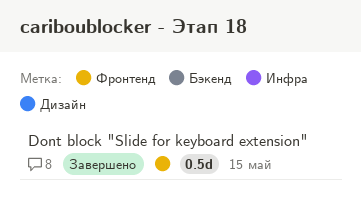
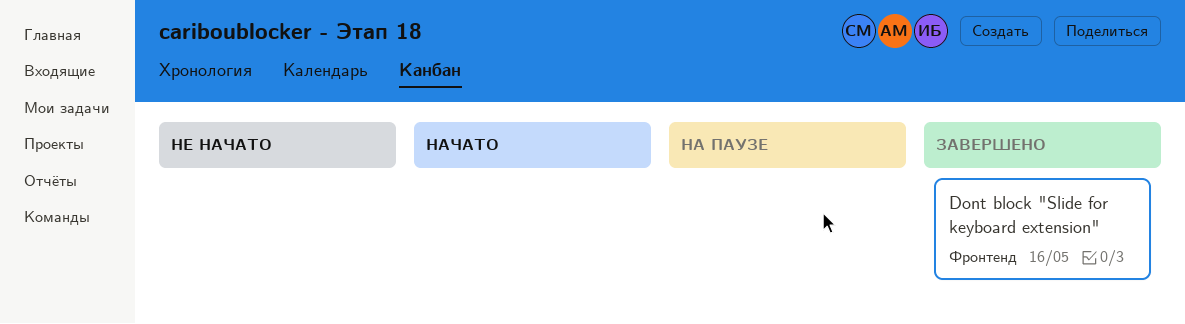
Dont block "Slide for keyboard extension", due: May 15 -> May 16

